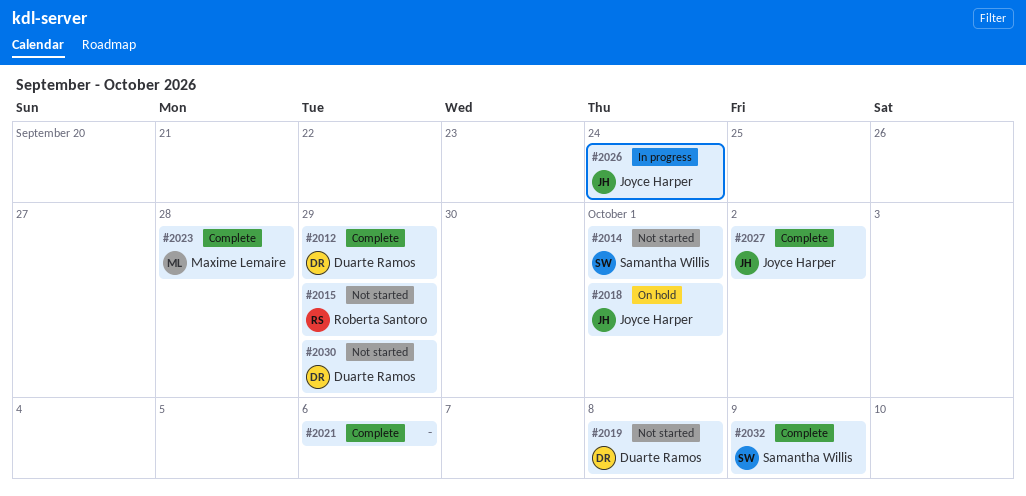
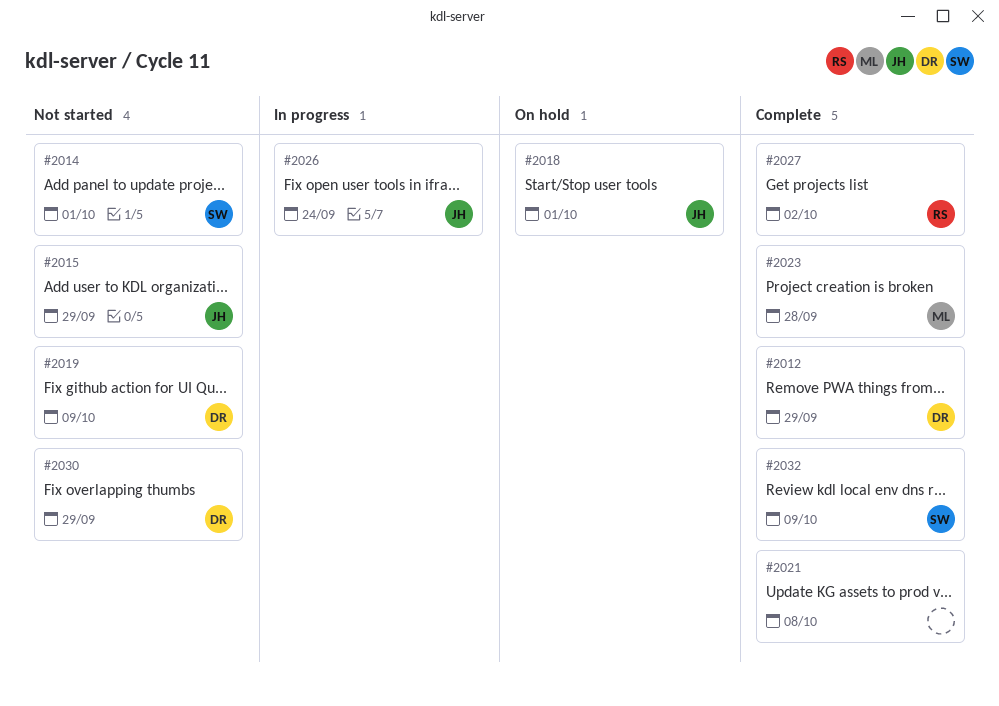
#2015, owner: Roberta Santoro -> Joyce Harper
#2019, due: Oct 8 -> Oct 9
#2021, due: Oct 6 -> Oct 8
#2027, owner: Joyce Harper -> Roberta Santoro

